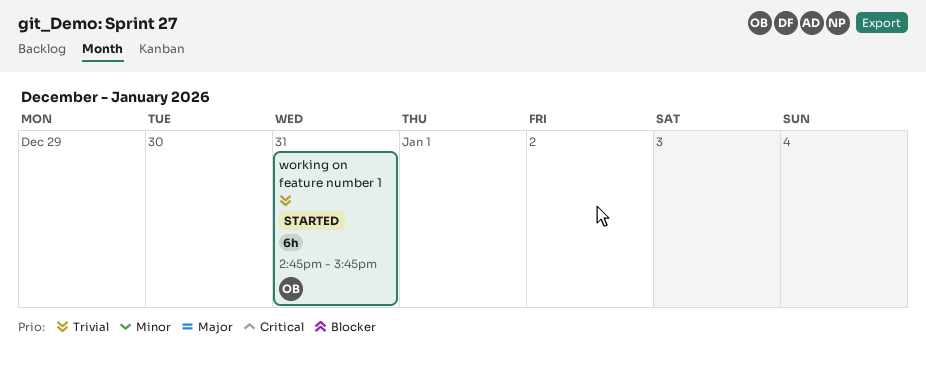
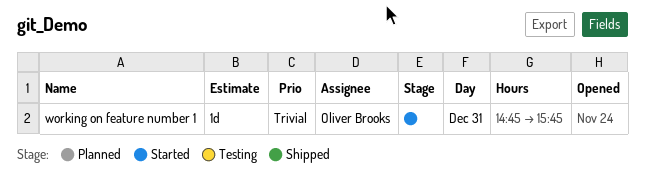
working on feature number 1, estimate: 6h -> 1d

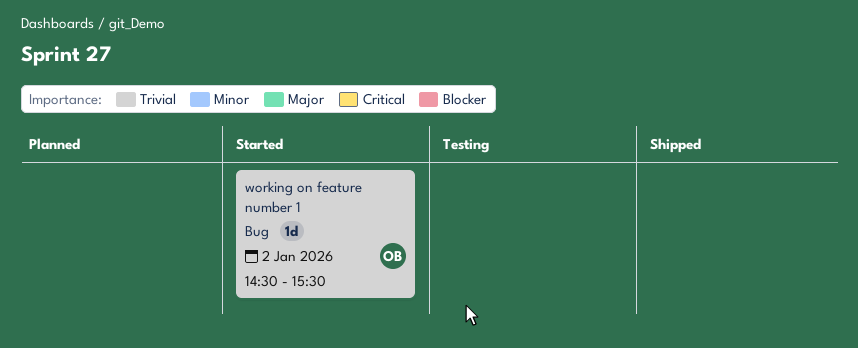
working on feature number 1, day: Dec 31 -> Jan 2
working on feature number 1, begins: 14:45 -> 14:30
working on feature number 1, ends: 15:45 -> 15:30

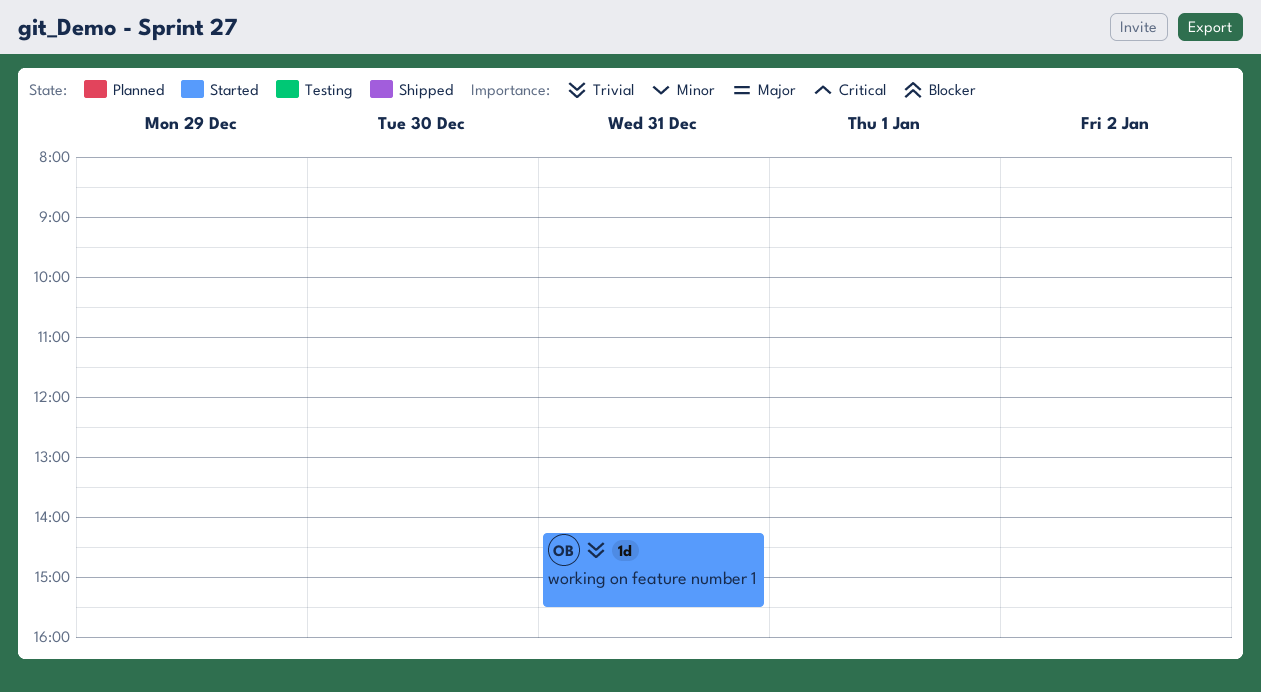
working on feature number 1, day: Jan 2 -> Dec 31
working on feature number 1, begins: 14:30 -> 14:15

